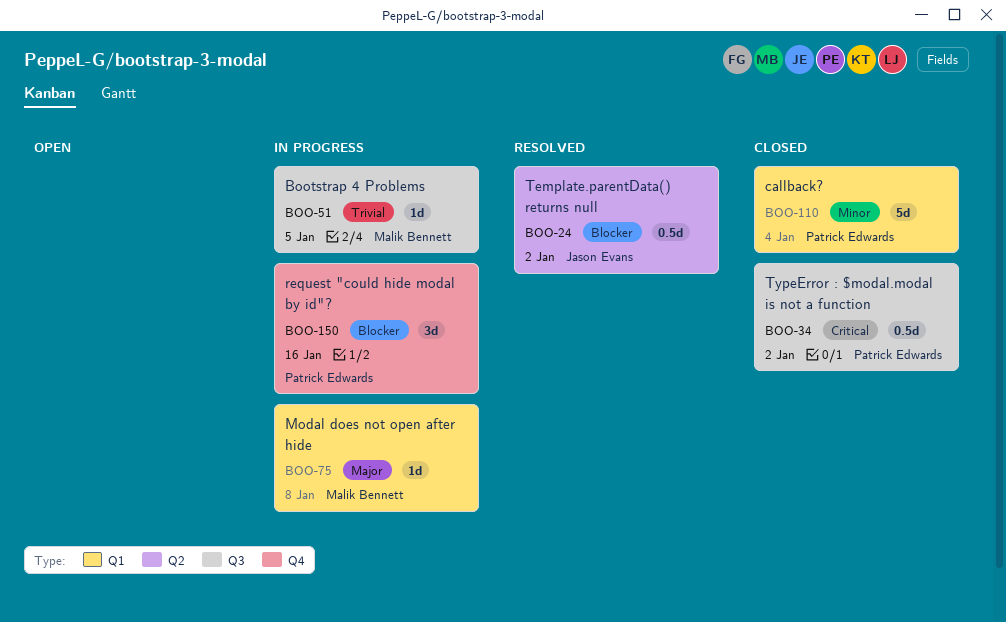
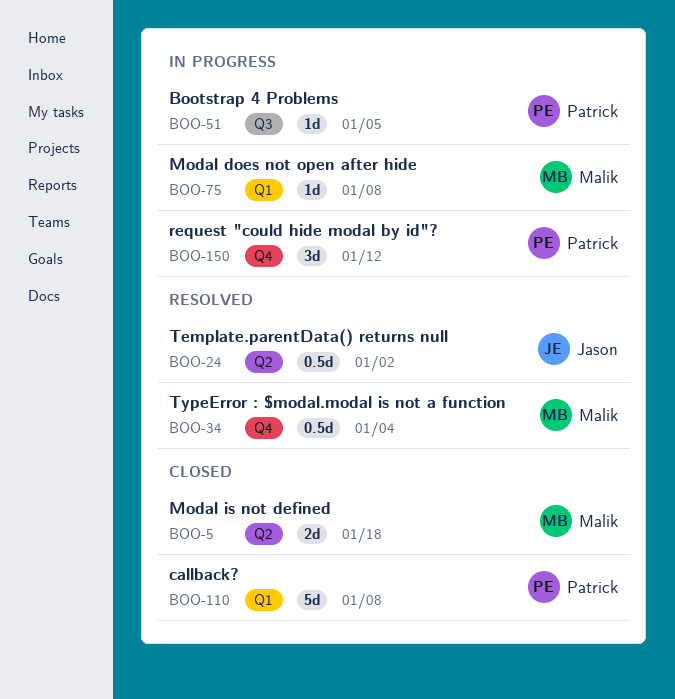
BOO-5: none -> present
BOO-34, status: Closed -> Resolved
BOO-34, owner: Patrick Edwards -> Malik Bennett
BOO-34, label: Q3 -> Q4
BOO-34, due: Jan 2 -> Jan 4
BOO-51, owner: Malik Bennett -> Patrick Edwards
BOO-110, due: Jan 4 -> Jan 8
BOO-150, due: Jan 16 -> Jan 12

